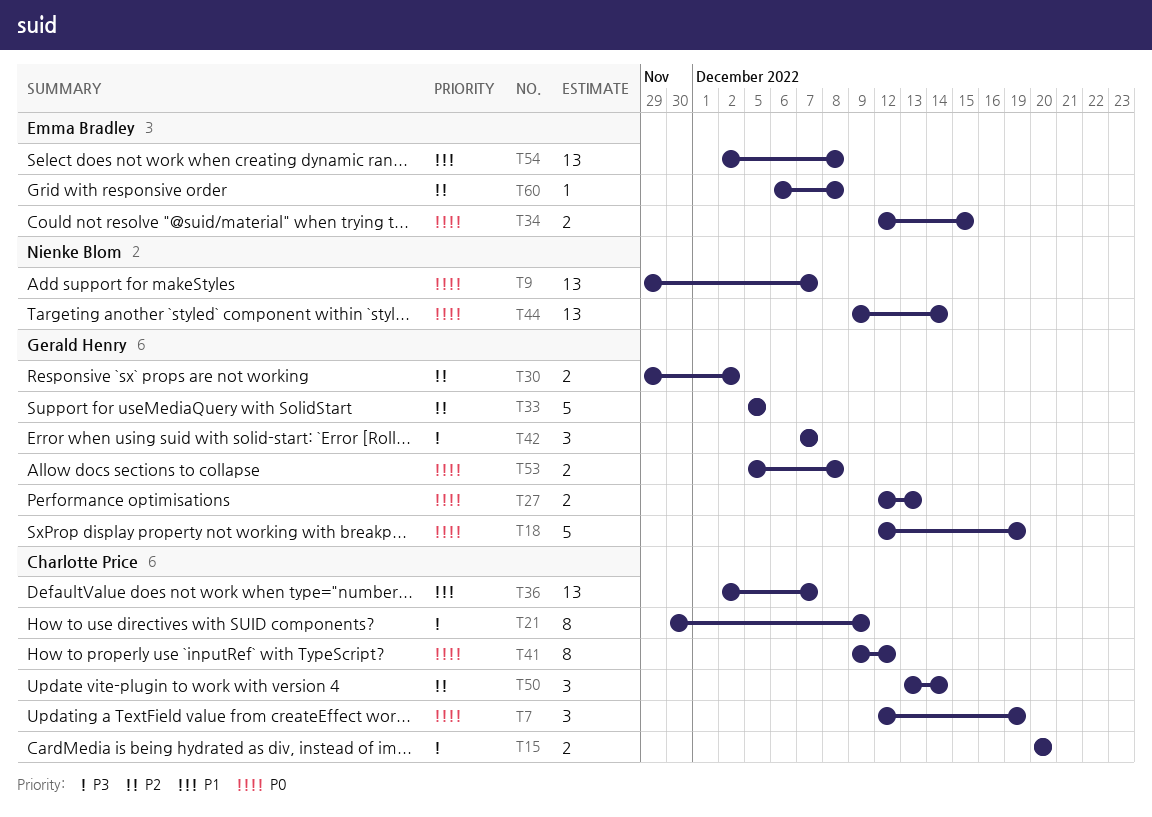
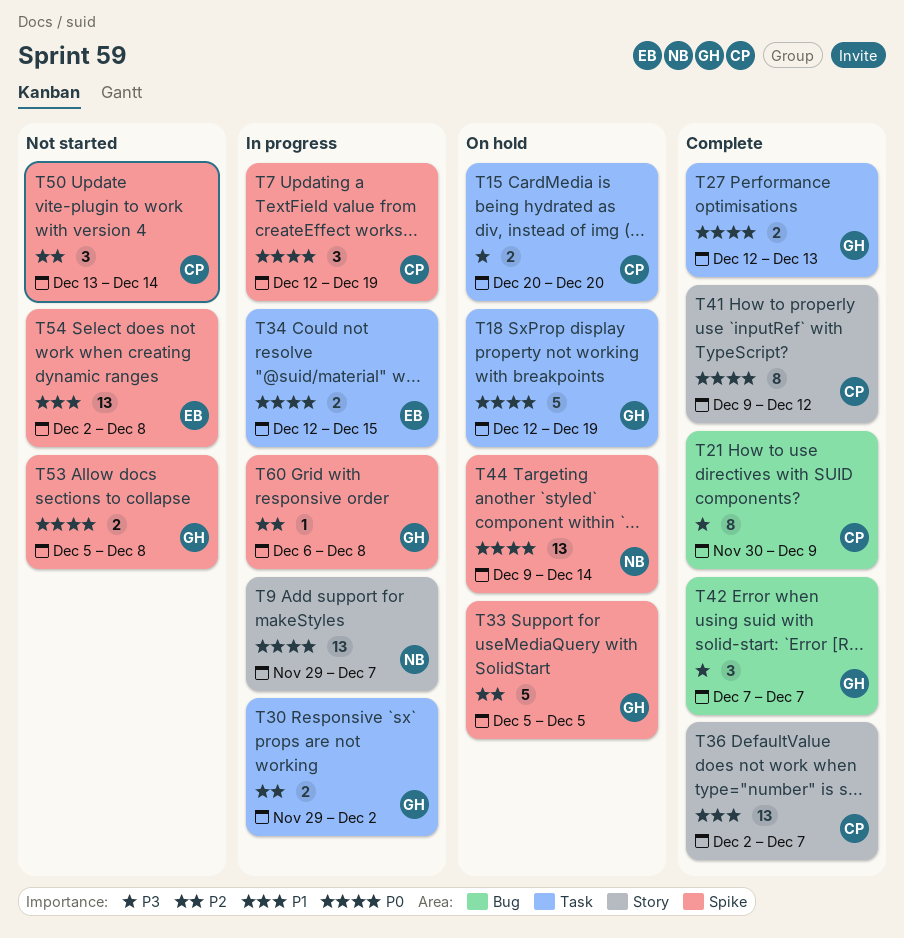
T60, owner: Emma Bradley -> Gerald Henry

